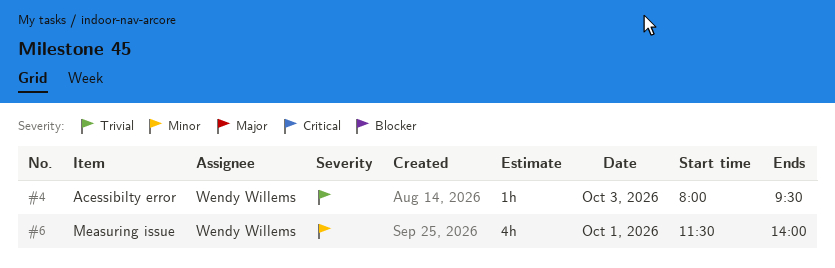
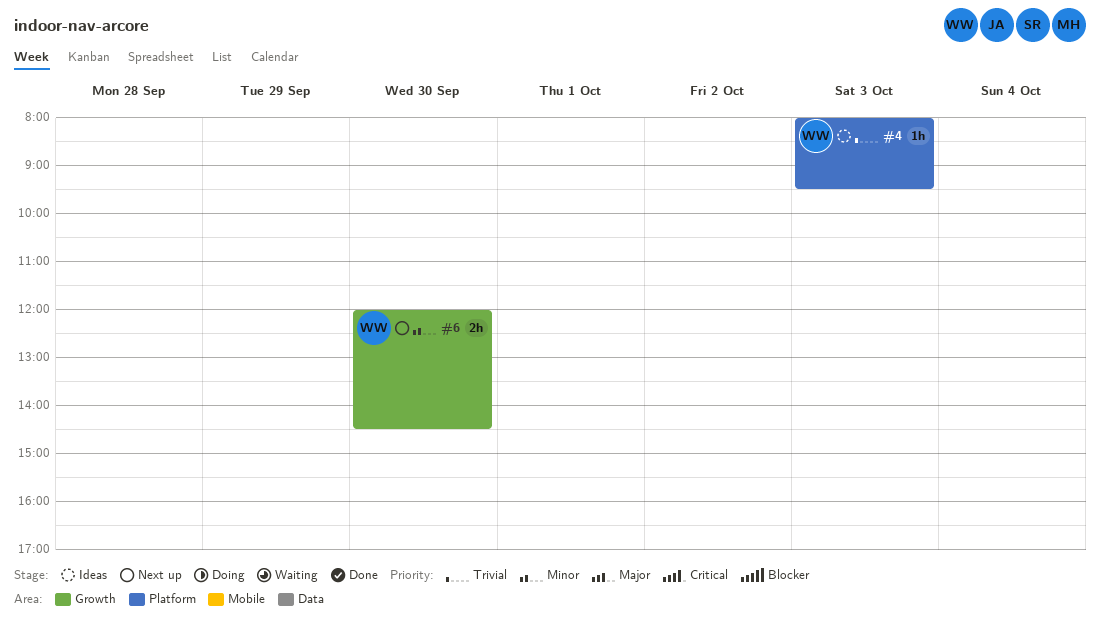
#6, estimate: 4h -> 2h
#6, day: Oct 1 -> Sep 30
#6, begins: 11:30 -> 12:00
#6, ends: 14:00 -> 14:30

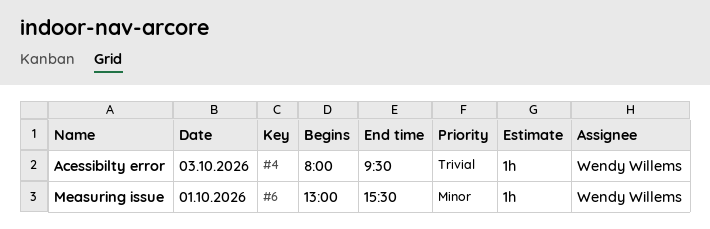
#6, estimate: 2h -> 1h
#6, day: Sep 30 -> Oct 1
#6, begins: 12:00 -> 13:00
#6, ends: 14:30 -> 15:30

